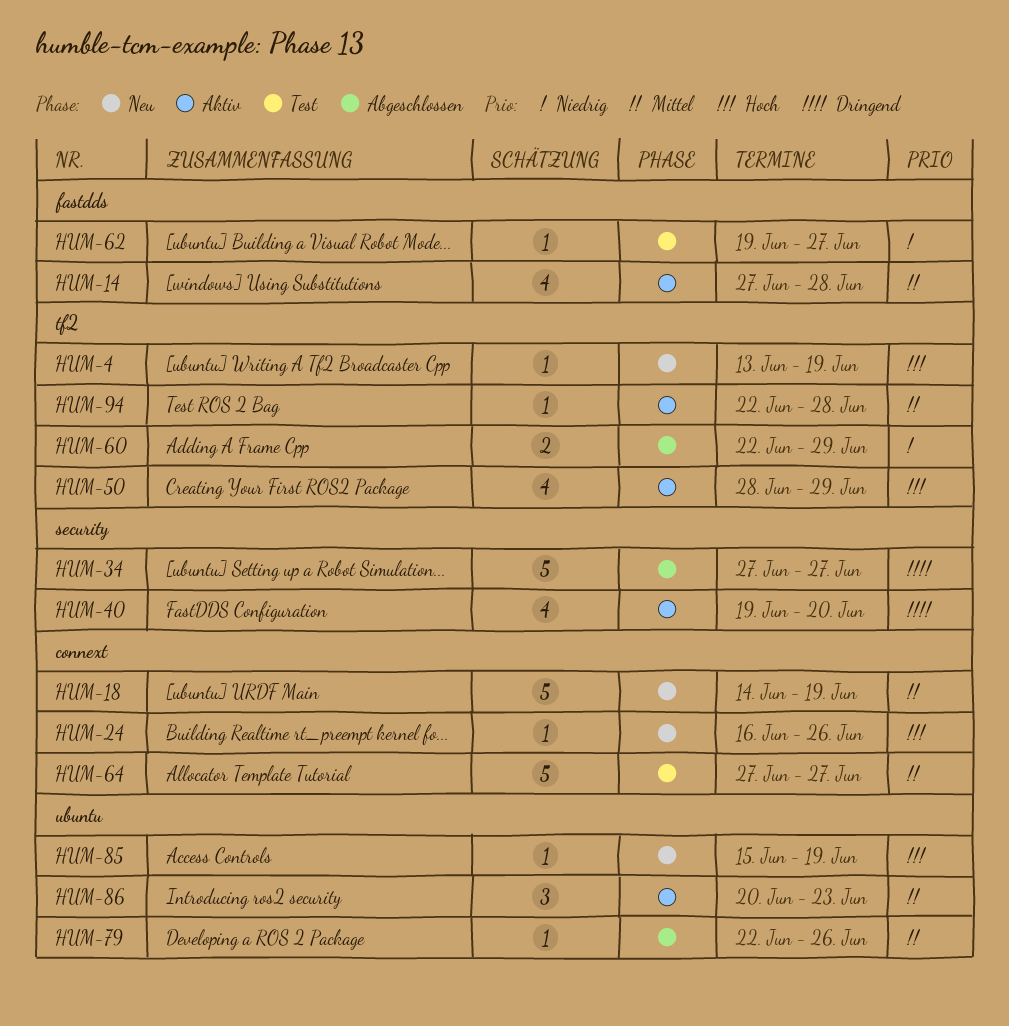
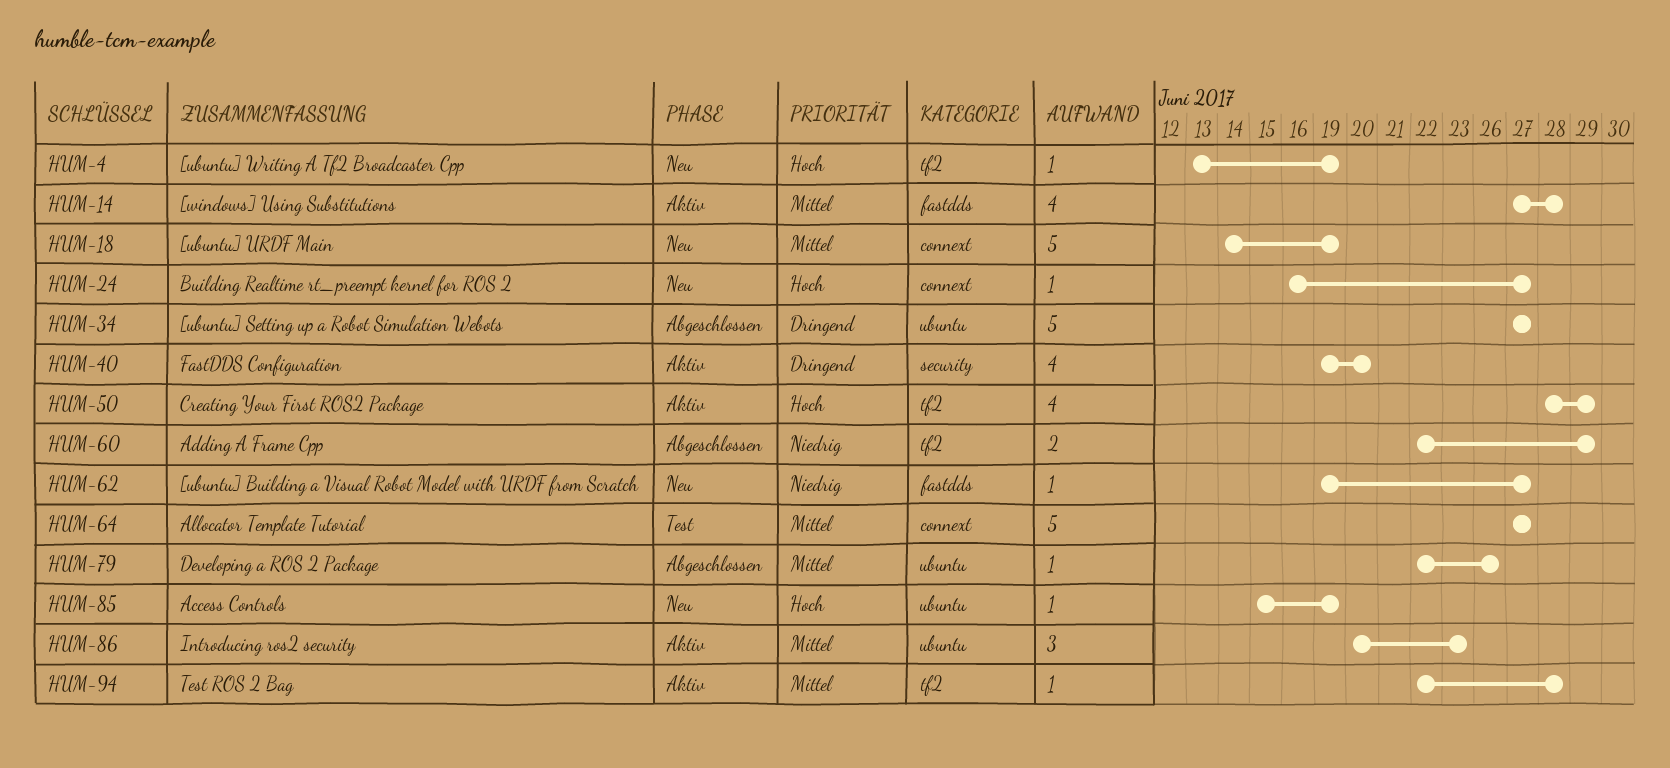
HUM-24, due: Jun 26 -> Jun 27
HUM-34, label: security -> ubuntu
HUM-62, status: Test -> Neu

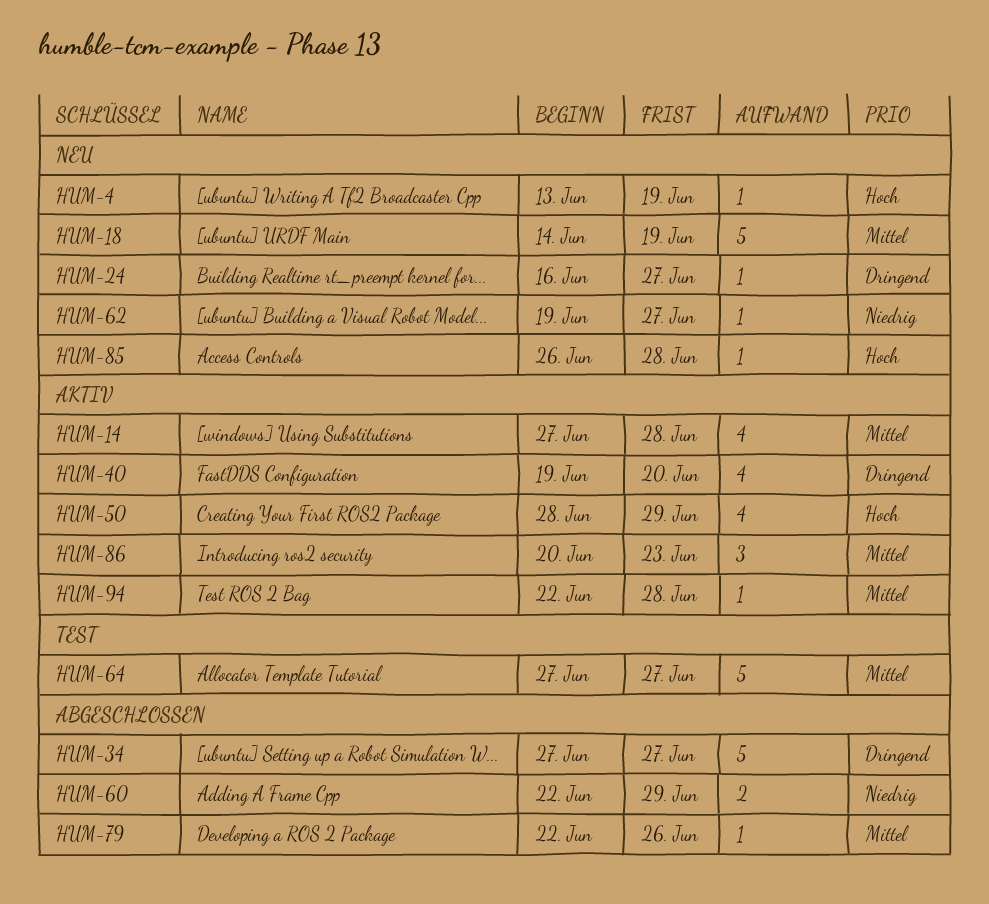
HUM-24, priority: Hoch -> Dringend
HUM-85, start: Jun 15 -> Jun 26
HUM-85, due: Jun 19 -> Jun 28

